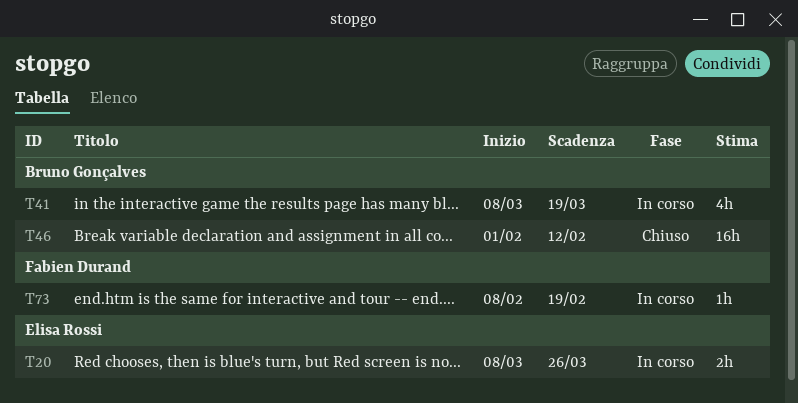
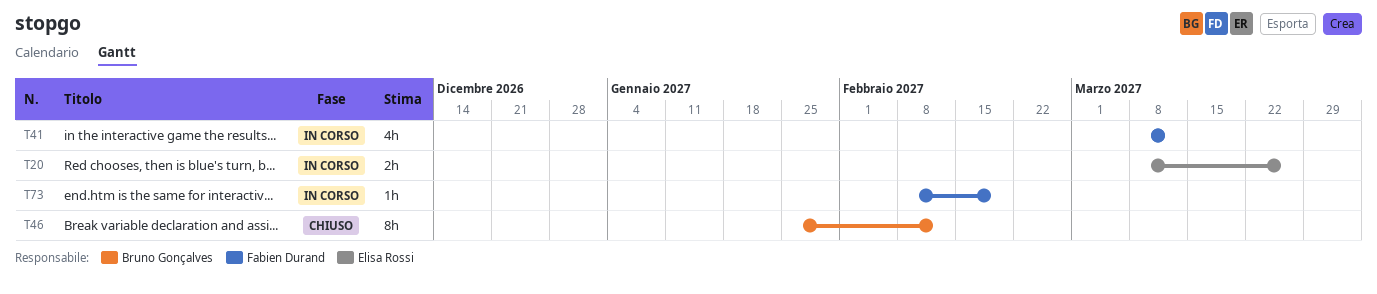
T41, owner: Bruno Gonçalves -> Fabien Durand
T41, due: Mar 19 -> Mar 12
T46, estimate: 16h -> 8h
T46, start: Feb 1 -> Jan 25

